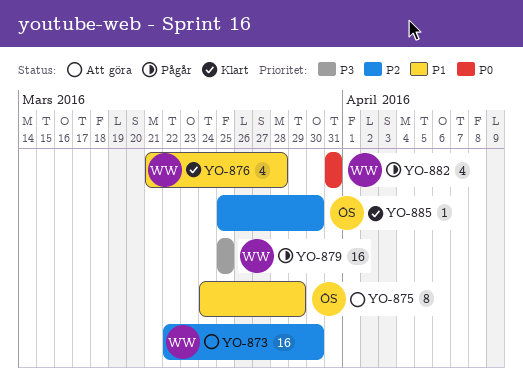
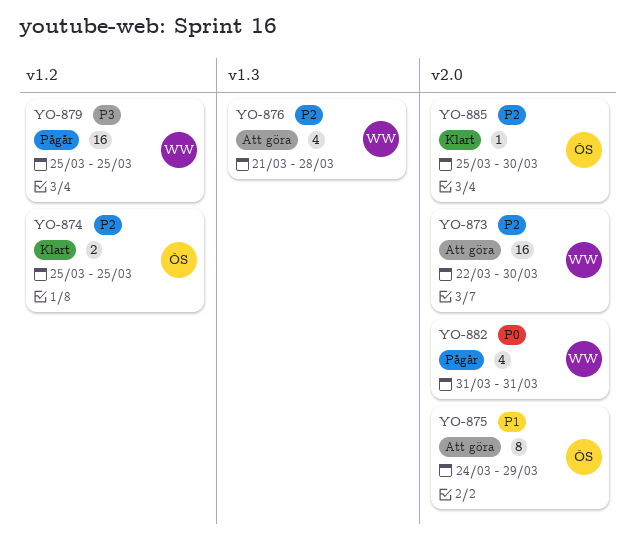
YO-874: none -> present
YO-876, status: Klart -> Att göra
YO-876, priority: P1 -> P2

